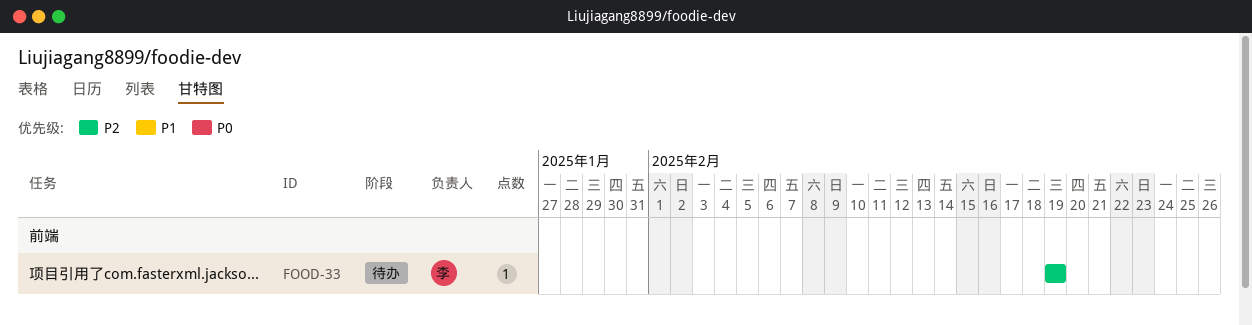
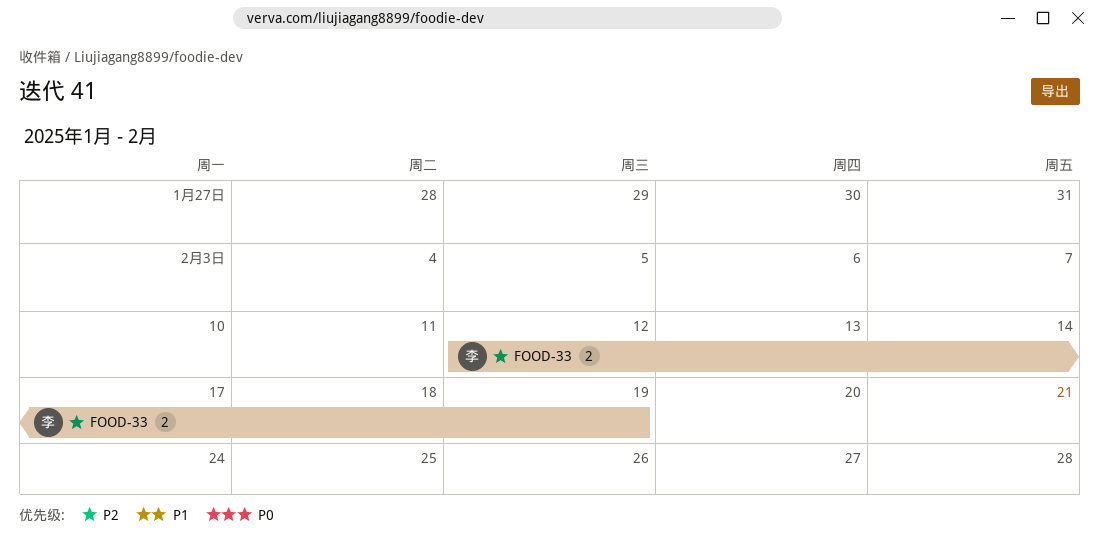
FOOD-33, estimate: 1 -> 2
FOOD-33, start: Feb 19 -> Feb 12

